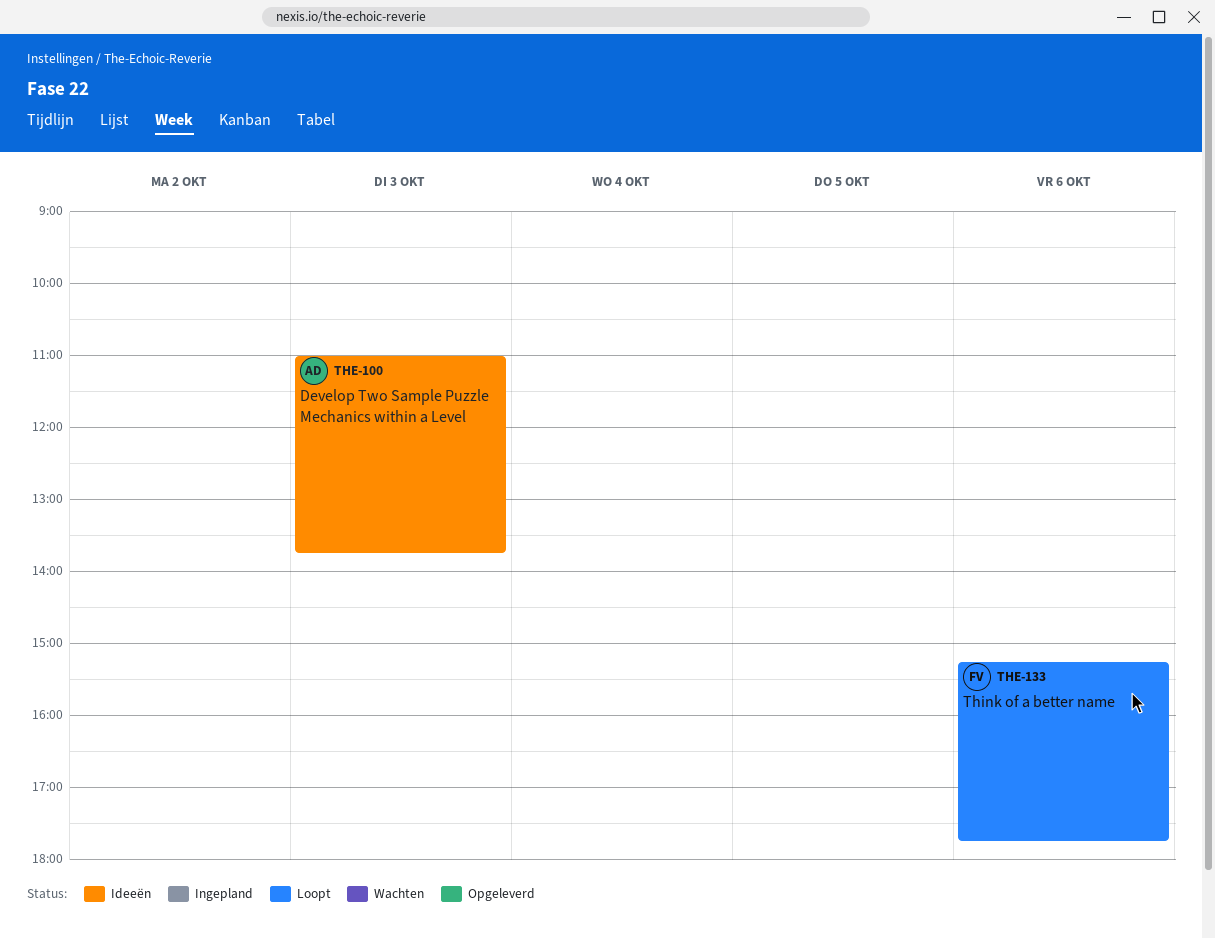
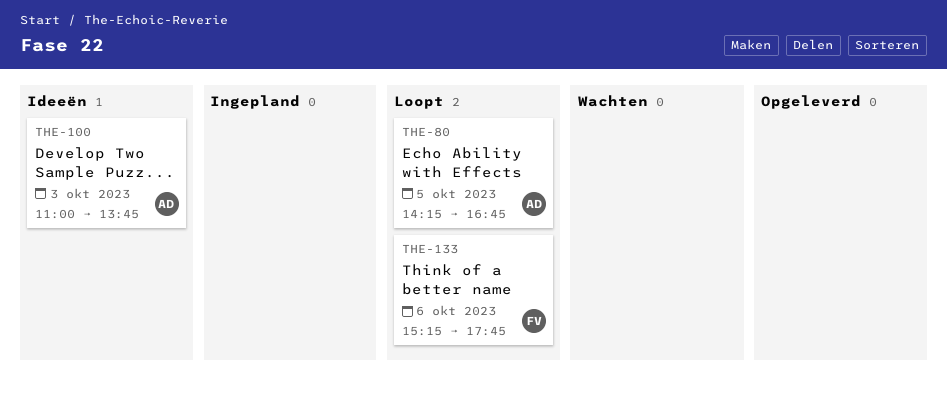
THE-80: none -> present

